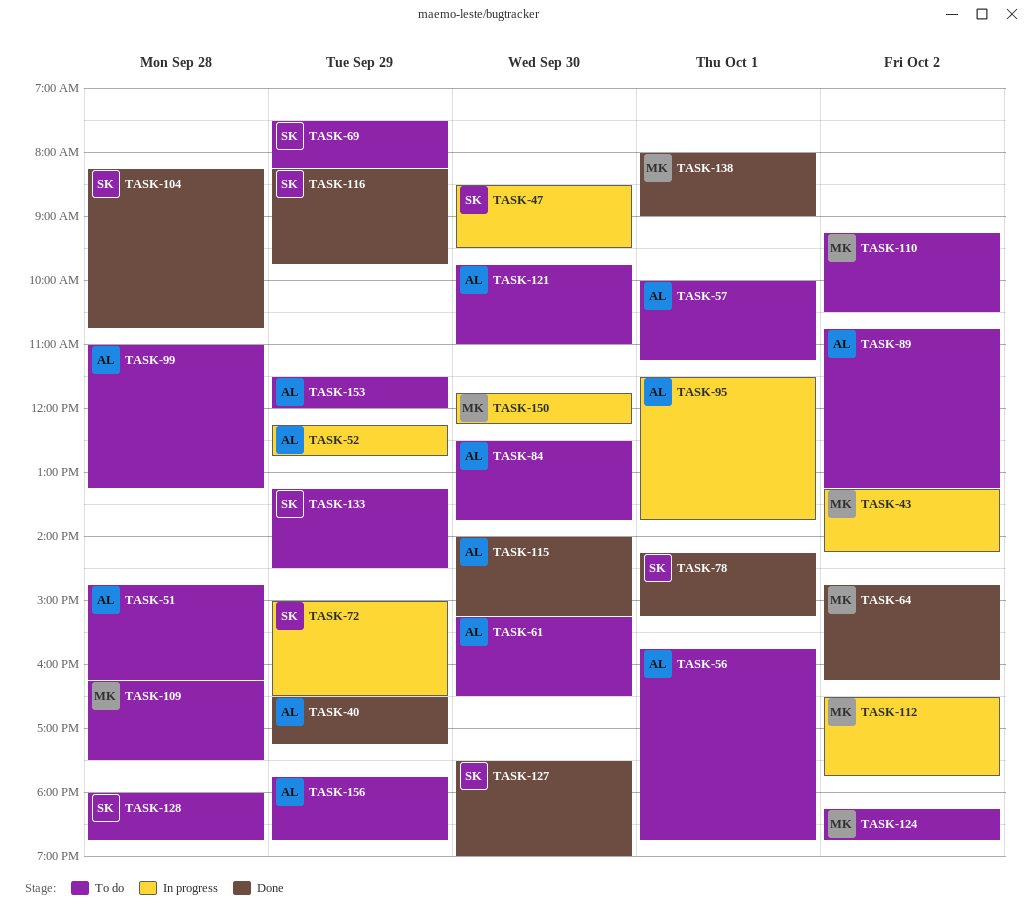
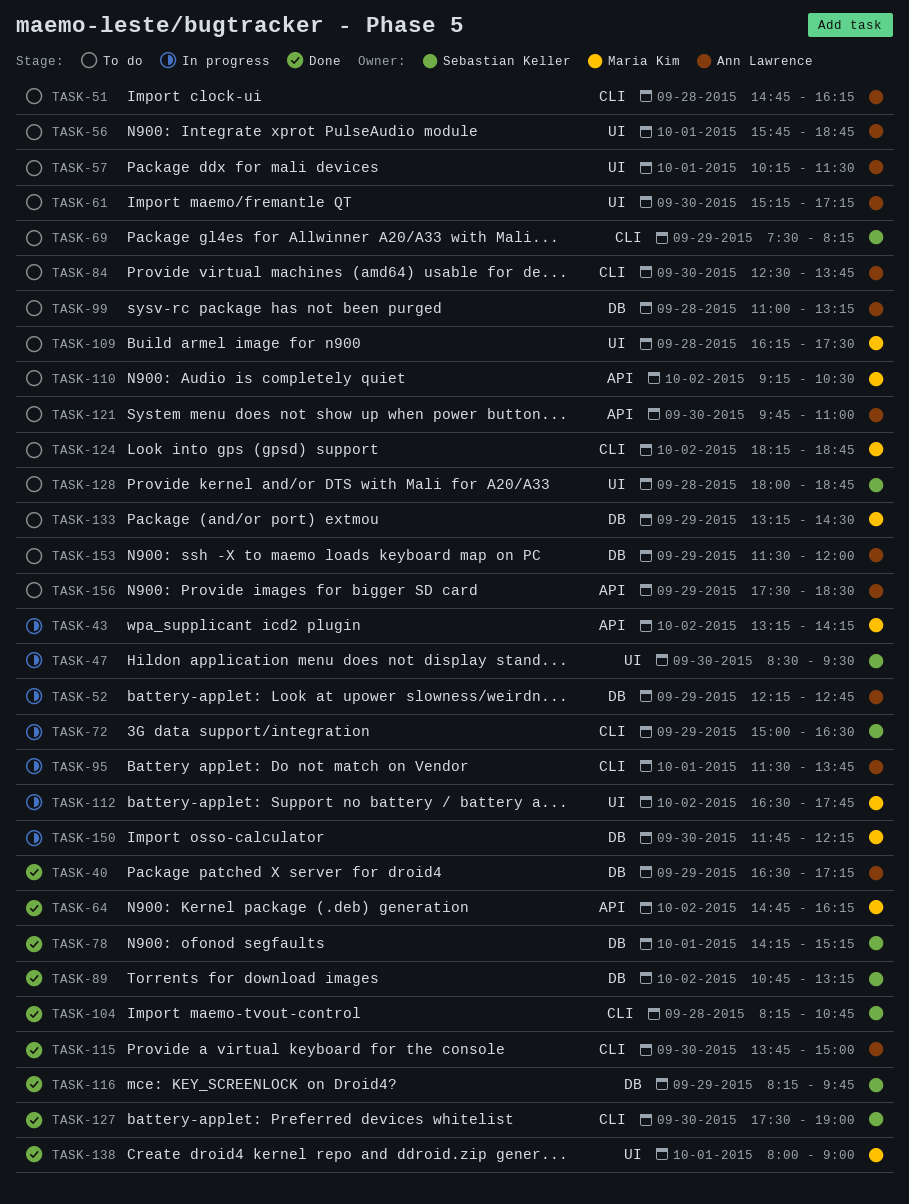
TASK-57, begins: 10:00 -> 10:15
TASK-57, ends: 11:15 -> 11:30
TASK-61, ends: 16:30 -> 17:15
TASK-89, status: To do -> Done
TASK-89, owner: Ann Lawrence -> Sebastian Keller
TASK-115, begins: 14:00 -> 13:45
TASK-115, ends: 15:15 -> 15:00
TASK-133, owner: Sebastian Keller -> Maria Kim
TASK-156, begins: 17:45 -> 17:30
TASK-156, ends: 18:45 -> 18:30

